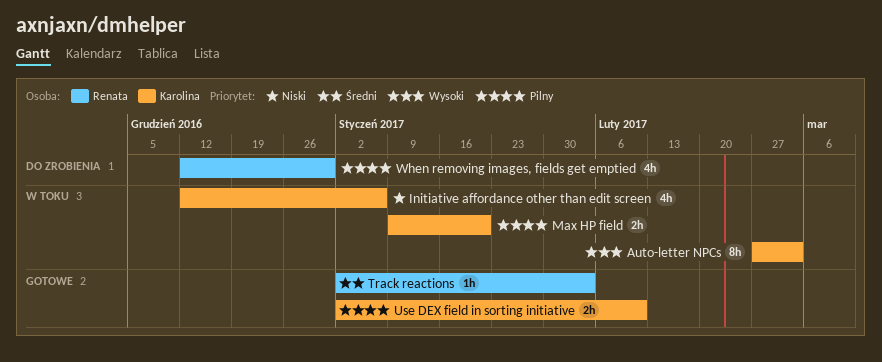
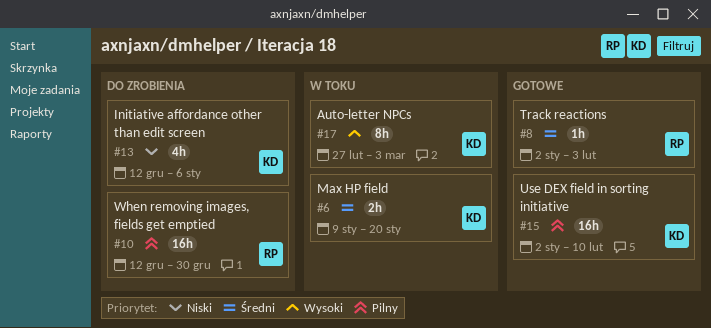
Initiative affordance other than edit screen, status: W toku -> Do zrobienia
Max HP field, priority: Pilny -> Średni
Use DEX field in sorting initiative, estimate: 2h -> 16h
When removing images, fields get emptied, estimate: 4h -> 16h

